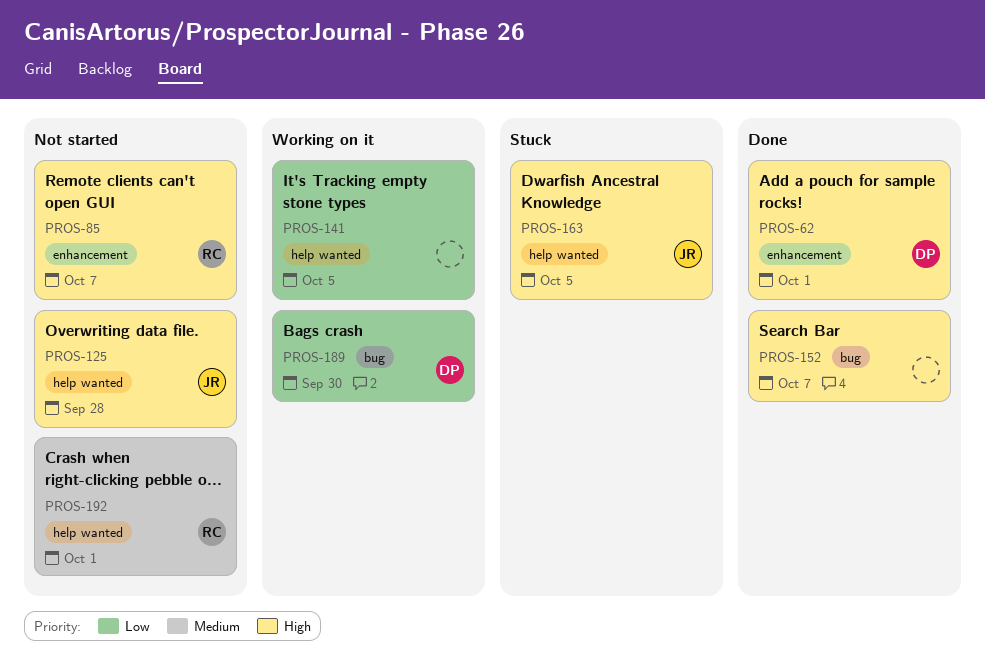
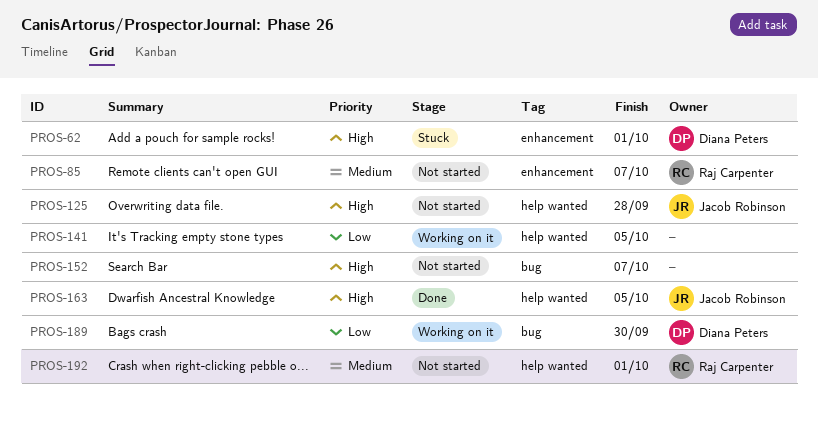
PROS-62, status: Done -> Stuck
PROS-85, priority: High -> Medium
PROS-152, status: Done -> Not started
PROS-163, status: Stuck -> Done

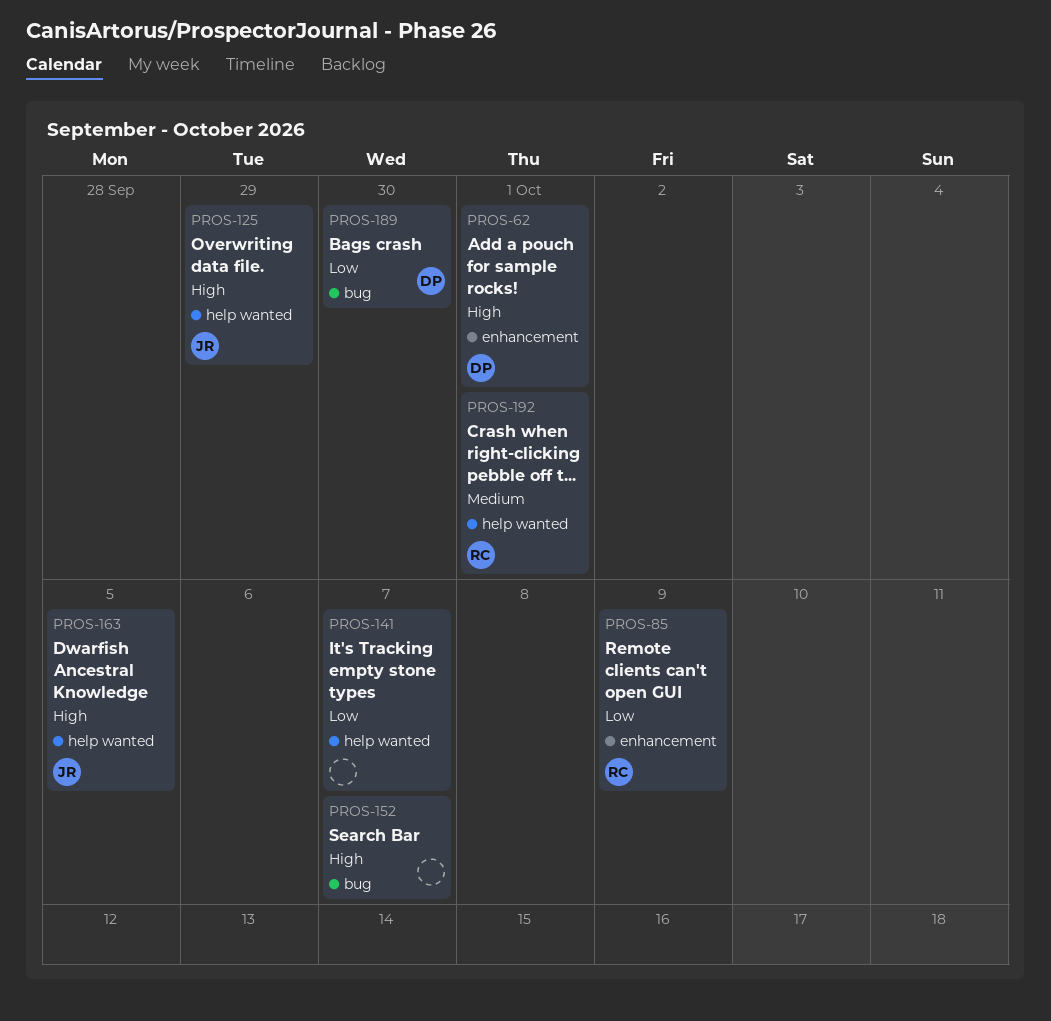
PROS-85, priority: Medium -> Low
PROS-85, due: Oct 7 -> Oct 9
PROS-125, due: Sep 28 -> Sep 29
PROS-141, due: Oct 5 -> Oct 7

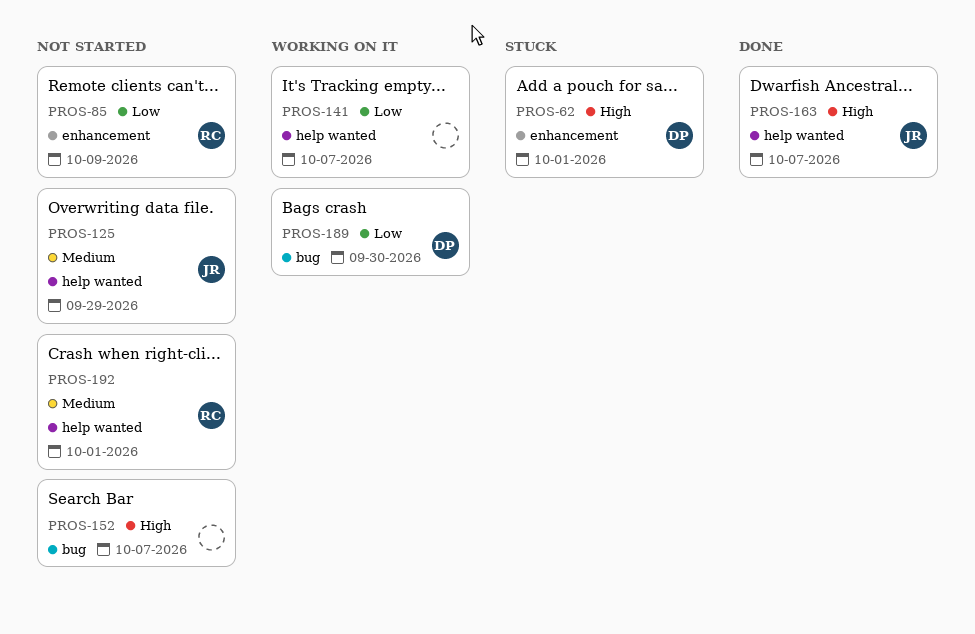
PROS-125, priority: High -> Medium
PROS-163, due: Oct 5 -> Oct 7

